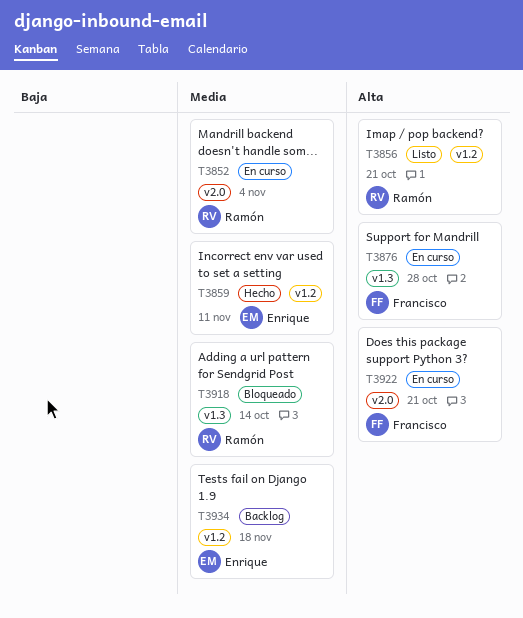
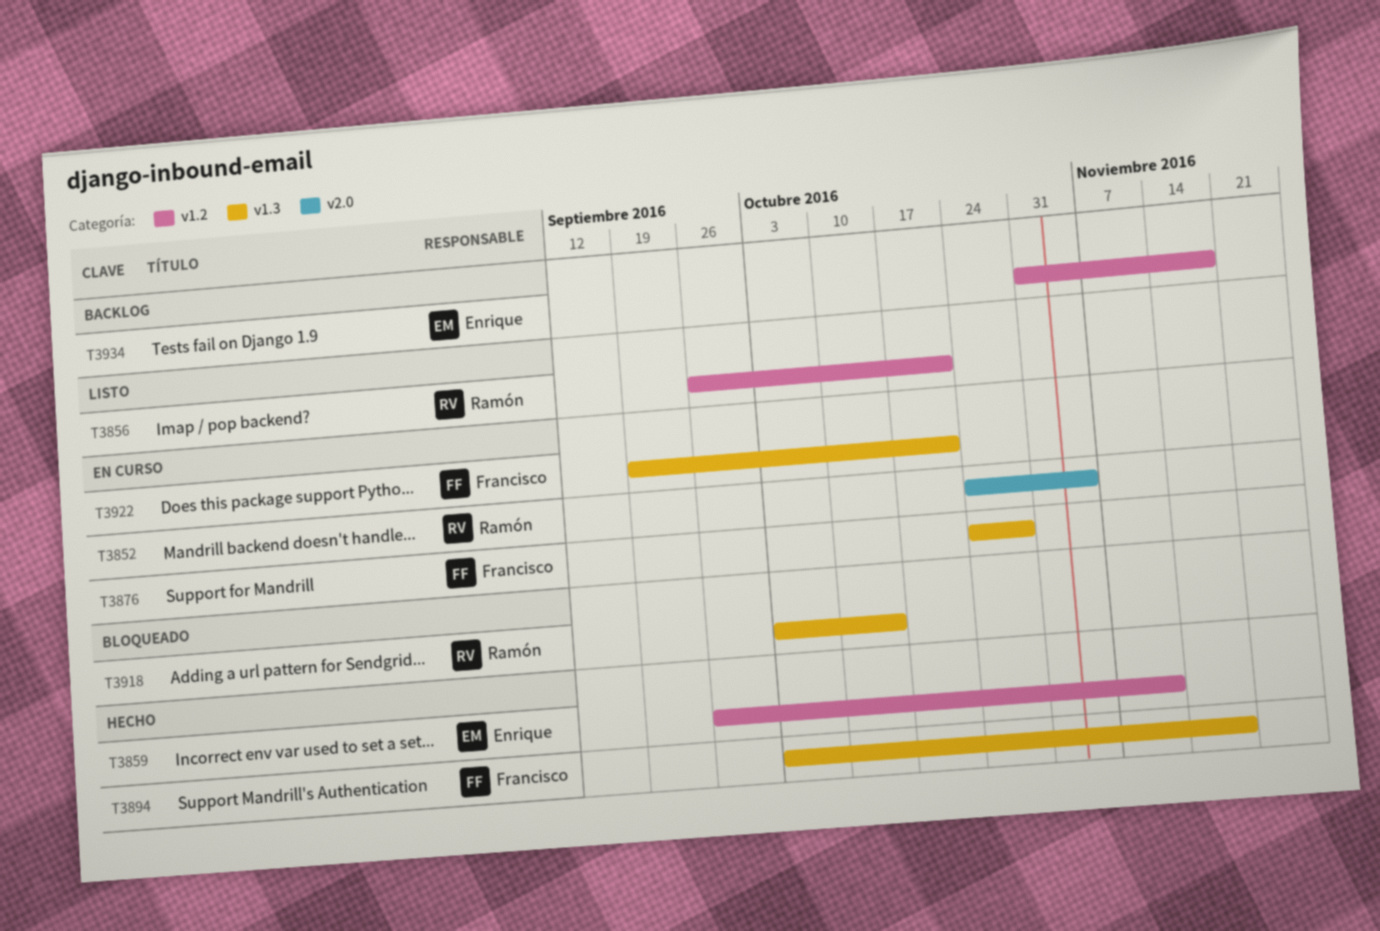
T3894: none -> present
T3922, label: v2.0 -> v1.3

